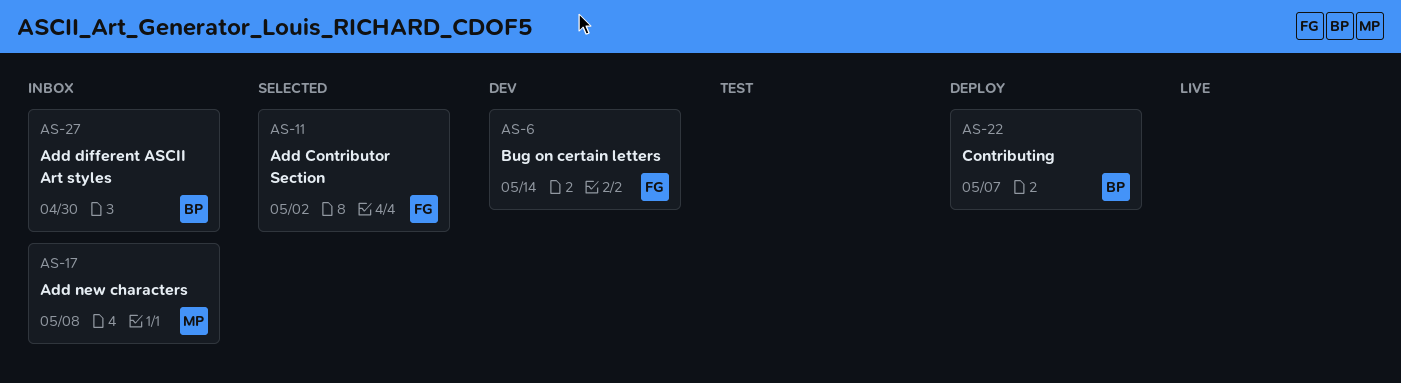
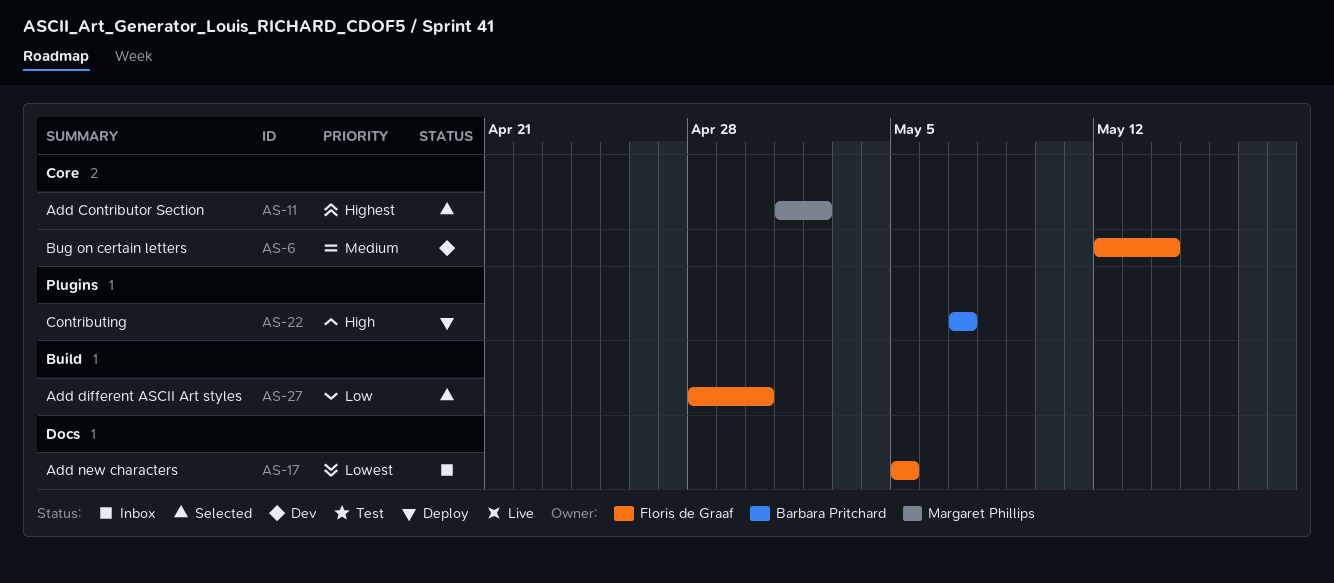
AS-11, owner: Floris de Graaf -> Margaret Phillips
AS-17, owner: Margaret Phillips -> Floris de Graaf
AS-17, due: May 8 -> May 5
AS-27, status: Inbox -> Selected
AS-27, owner: Barbara Pritchard -> Floris de Graaf

